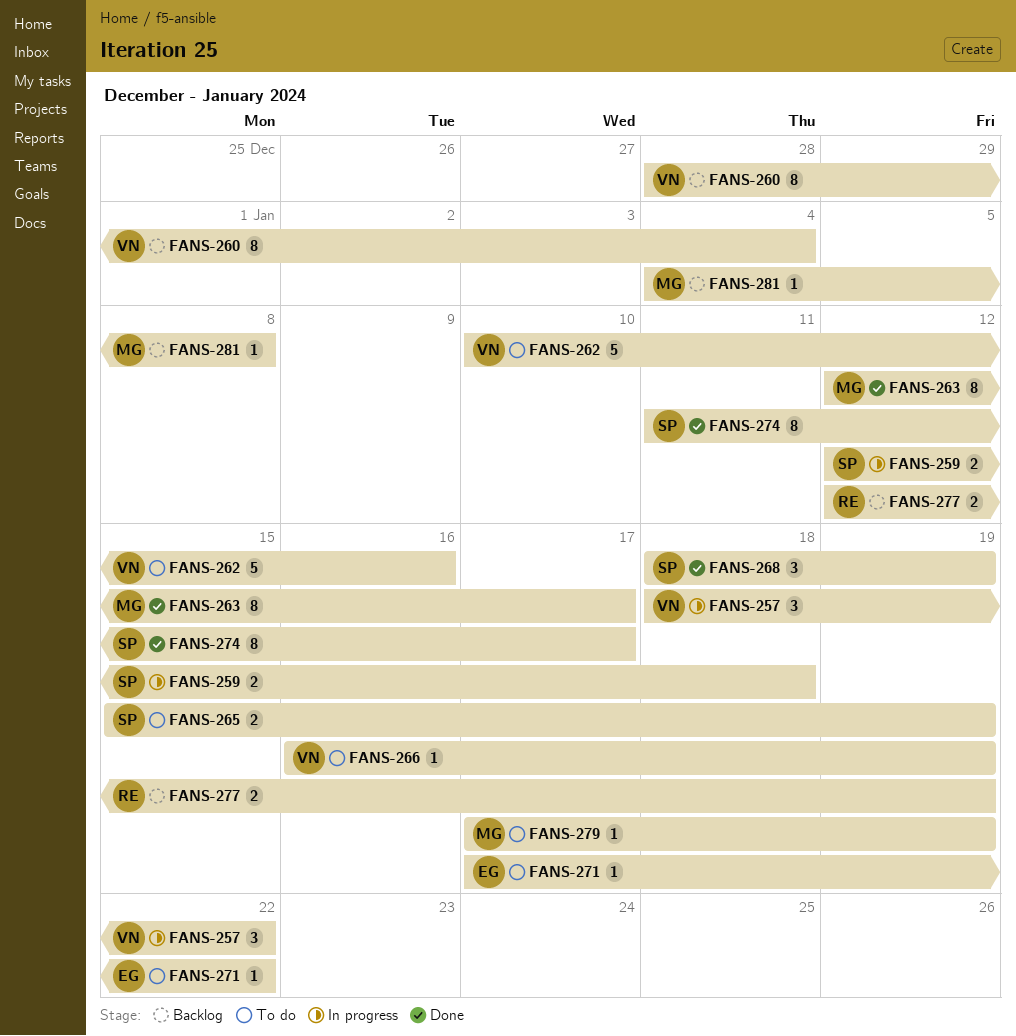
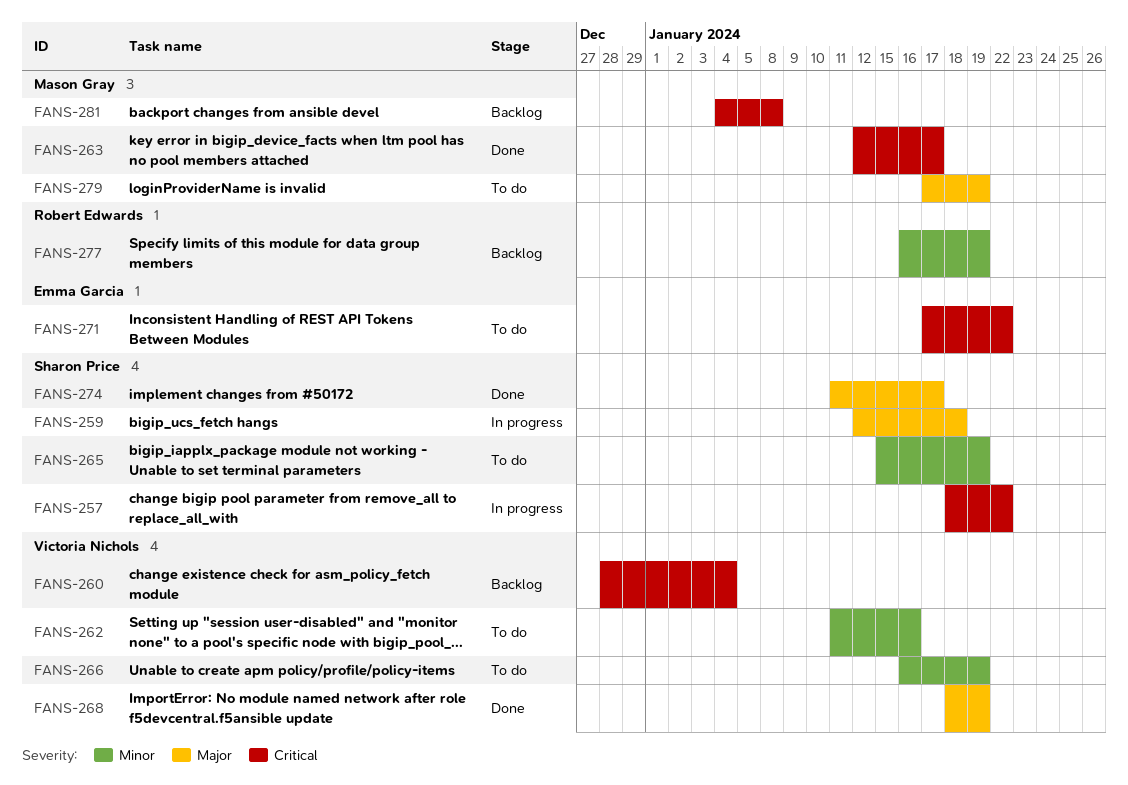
FANS-257, owner: Victoria Nichols -> Sharon Price
FANS-262, start: Jan 10 -> Jan 11
FANS-268, owner: Sharon Price -> Victoria Nichols
FANS-277, start: Jan 12 -> Jan 16

